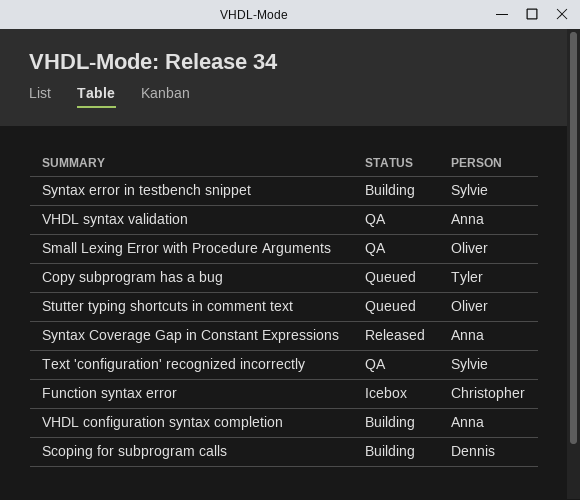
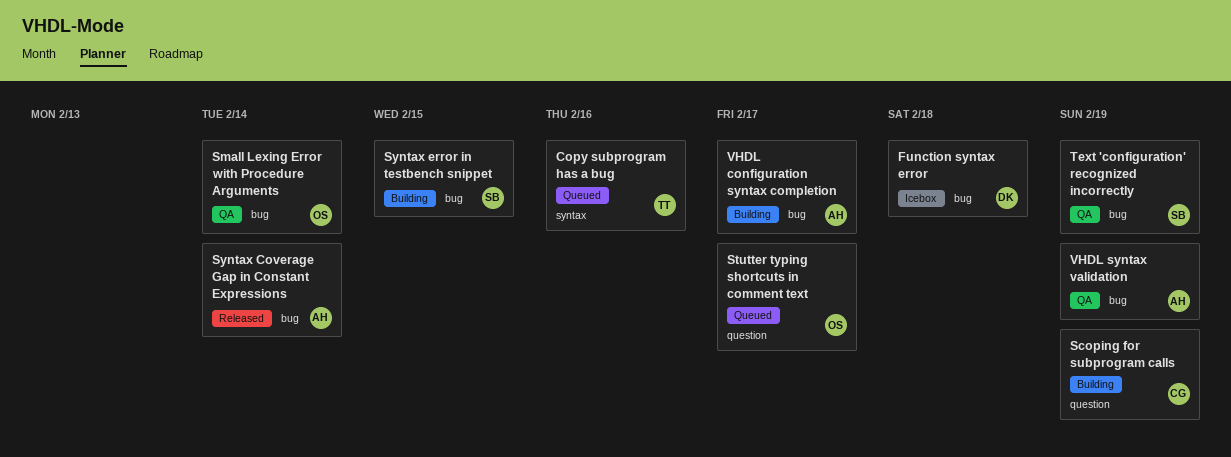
Function syntax error, owner: Christopher -> Dennis
Scoping for subprogram calls, owner: Dennis -> Christopher

